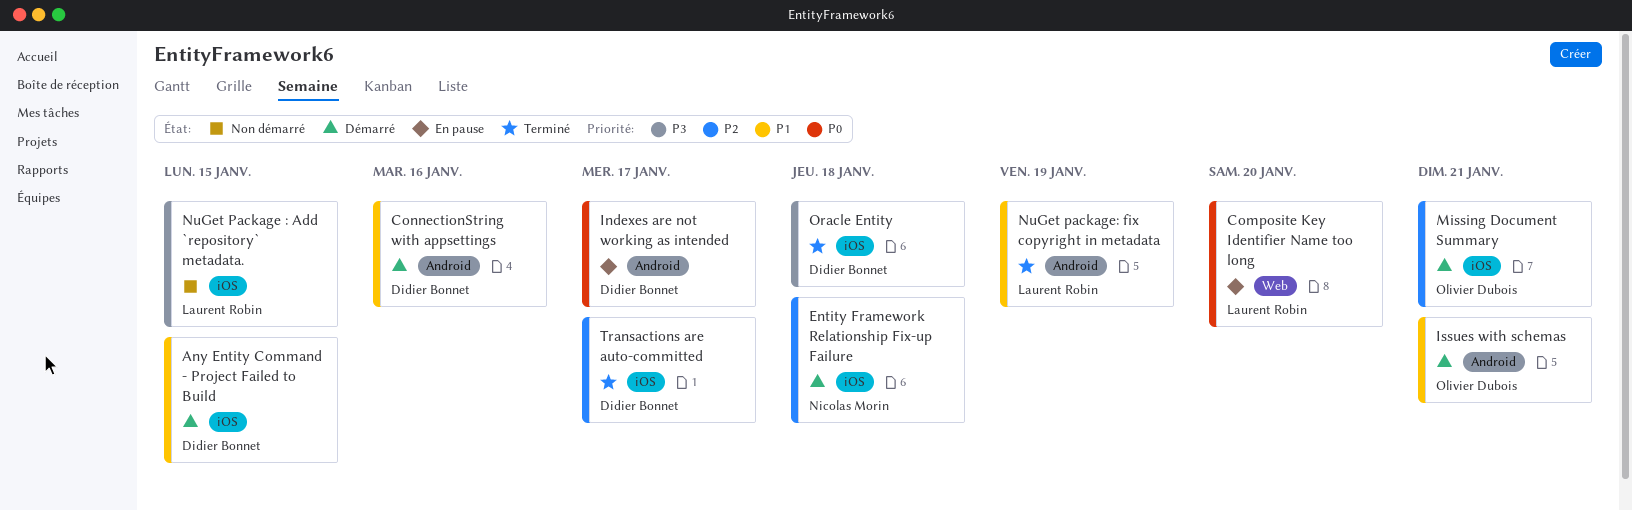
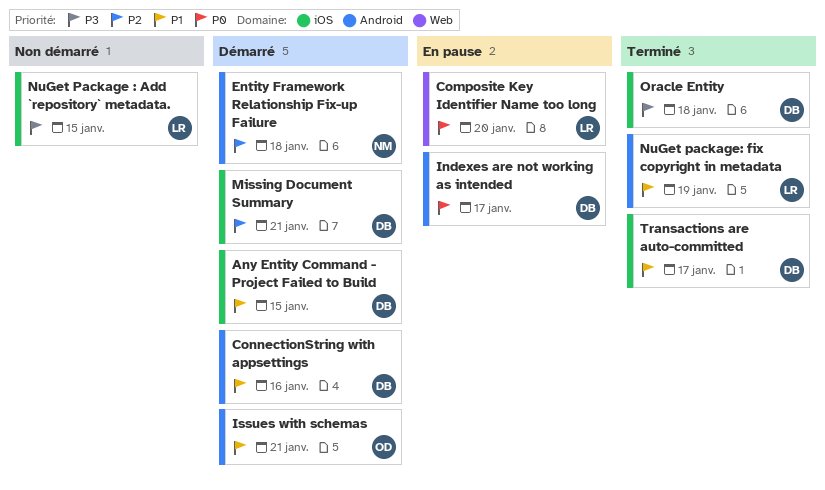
Entity Framework Relationship Fix-up Failure, label: iOS -> Android
Missing Document Summary, owner: Olivier Dubois -> Didier Bonnet
Transactions are auto-committed, priority: P2 -> P1

